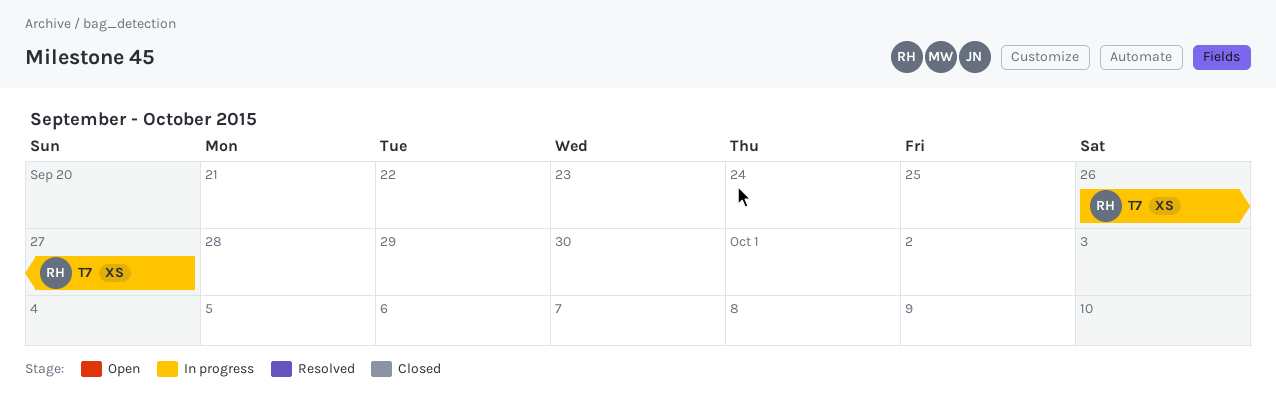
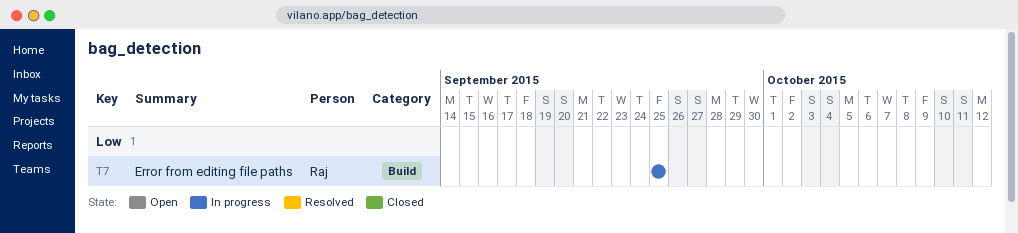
T7, start: Sep 26 -> Sep 25
T7, due: Sep 27 -> Sep 25

